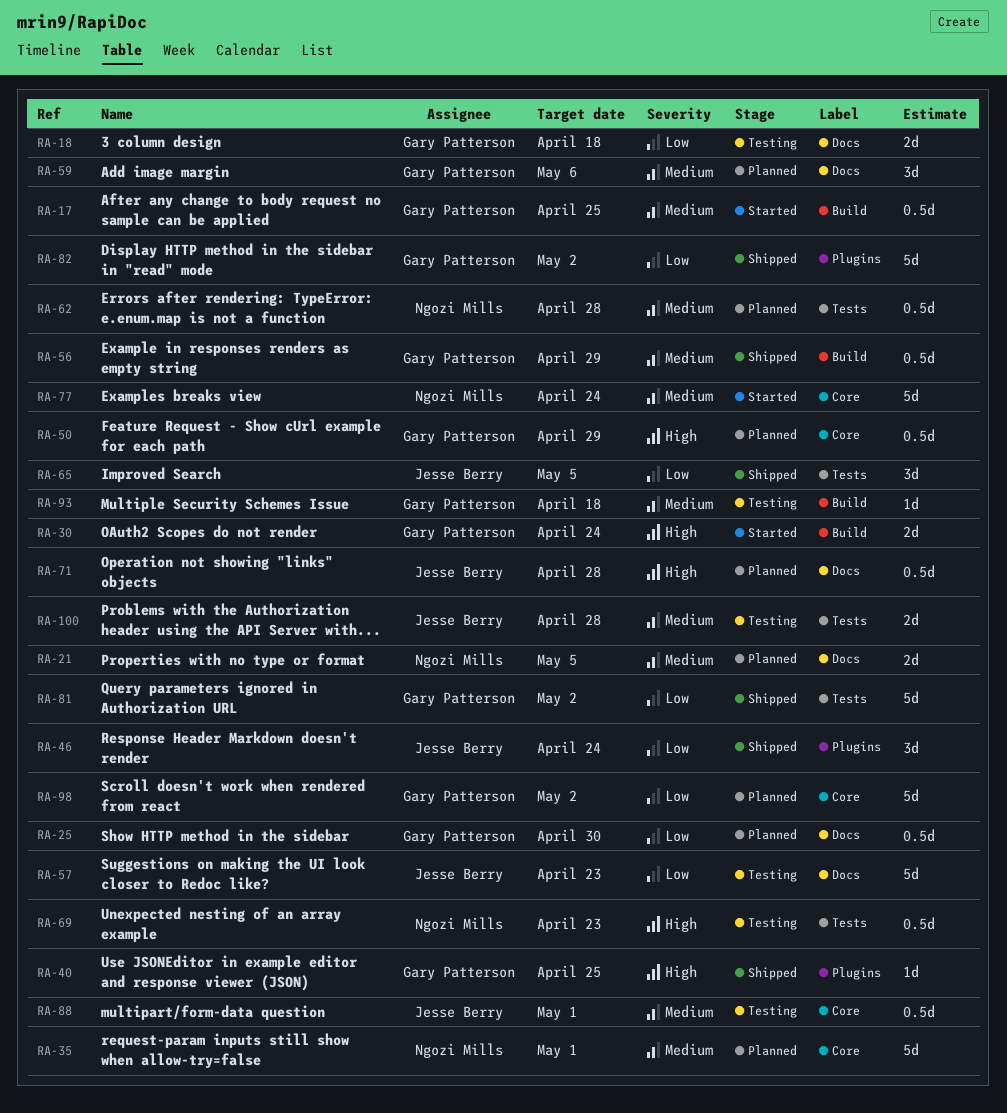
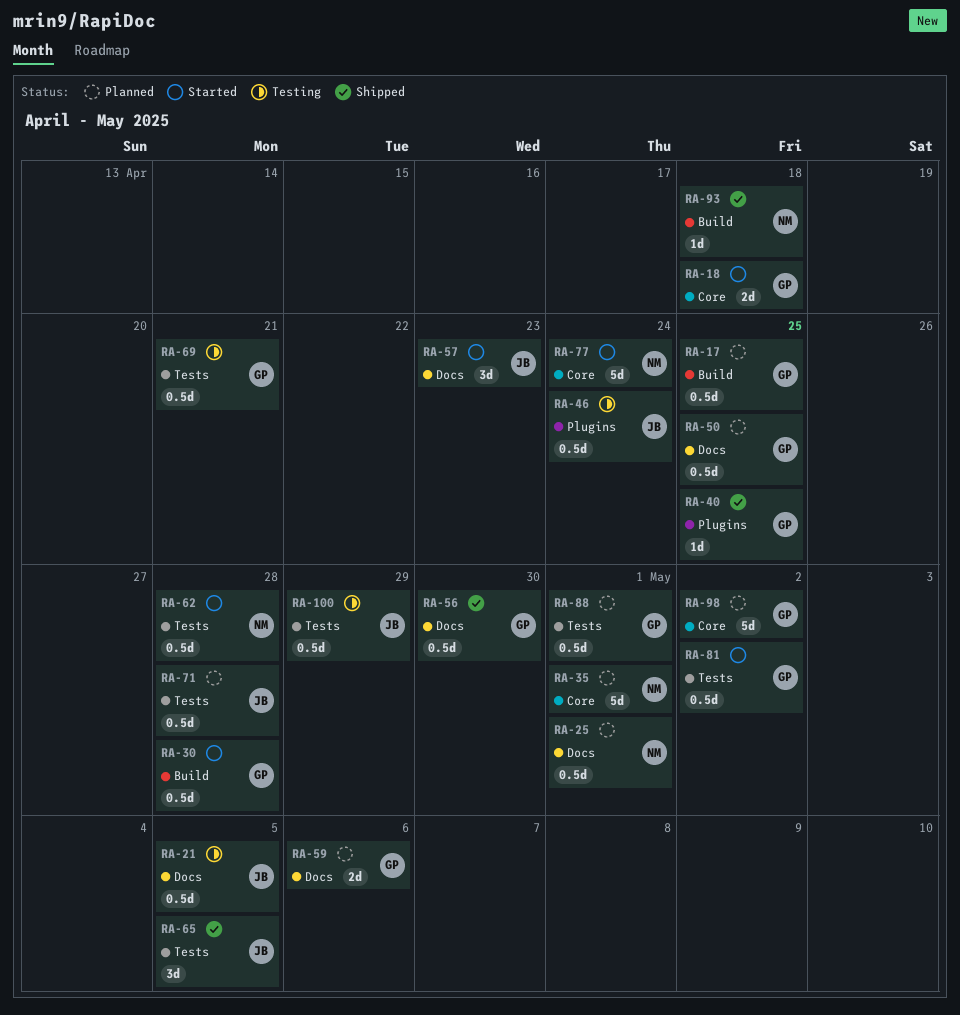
RA-17, status: Started -> Planned
RA-18, status: Testing -> Started
RA-18, label: Docs -> Core
RA-21, status: Planned -> Testing
RA-21, owner: Ngozi Mills -> Jesse Berry
RA-21, estimate: 2d -> 0.5d
RA-25, owner: Gary Patterson -> Ngozi Mills
RA-25, due: Apr 30 -> May 1
RA-30, estimate: 2d -> 0.5d
RA-30, due: Apr 24 -> Apr 28
RA-46, status: Shipped -> Testing
RA-46, estimate: 3d -> 0.5d
RA-50, label: Core -> Docs
RA-50, due: Apr 29 -> Apr 25
RA-56, label: Build -> Docs
RA-56, due: Apr 29 -> Apr 30
RA-57, status: Testing -> Started
RA-57, estimate: 5d -> 3d
RA-59, estimate: 3d -> 2d
RA-62, status: Planned -> Started
RA-69, owner: Ngozi Mills -> Gary Patterson
RA-69, due: Apr 23 -> Apr 21
RA-71, label: Docs -> Tests
RA-81, status: Shipped -> Started
RA-81, estimate: 5d -> 0.5d
RA-82: present -> none
RA-88, status: Testing -> Planned
RA-88, owner: Jesse Berry -> Gary Patterson
RA-88, label: Core -> Tests
RA-93, status: Testing -> Shipped
RA-93, owner: Gary Patterson -> Ngozi Mills
RA-100, estimate: 2d -> 0.5d
RA-100, due: Apr 28 -> Apr 29

